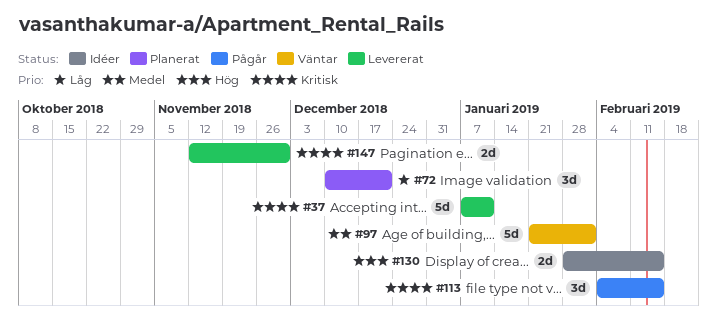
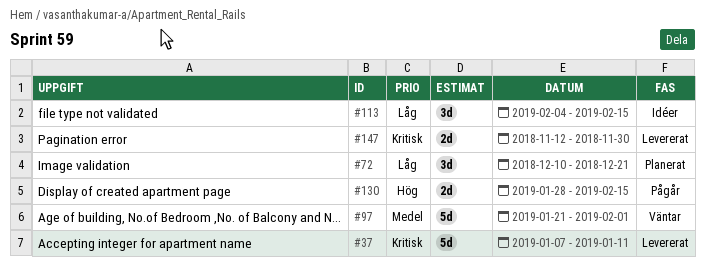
#113, status: Pågår -> Idéer
#113, priority: Kritisk -> Låg
#130, status: Idéer -> Pågår

